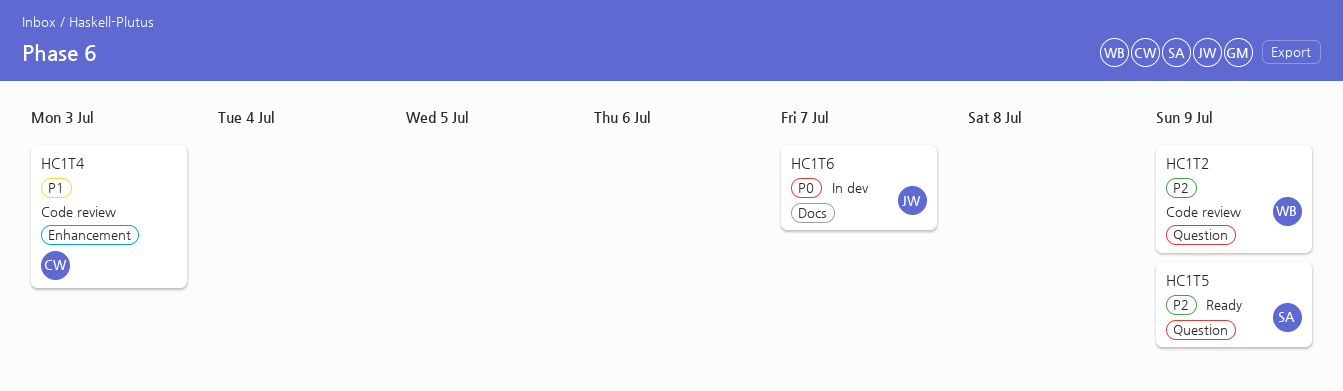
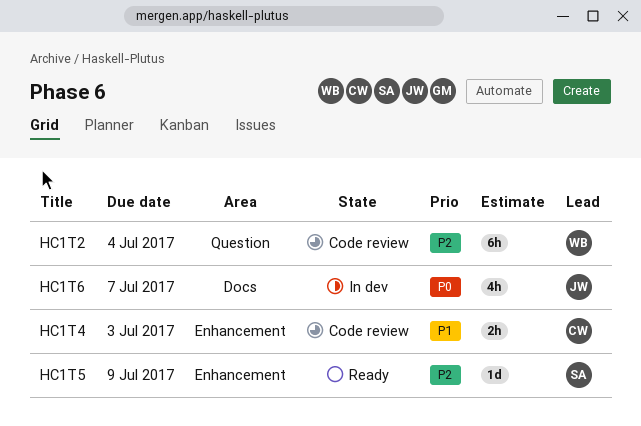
HC1T2, due: Jul 9 -> Jul 4
HC1T5, label: Question -> Enhancement

